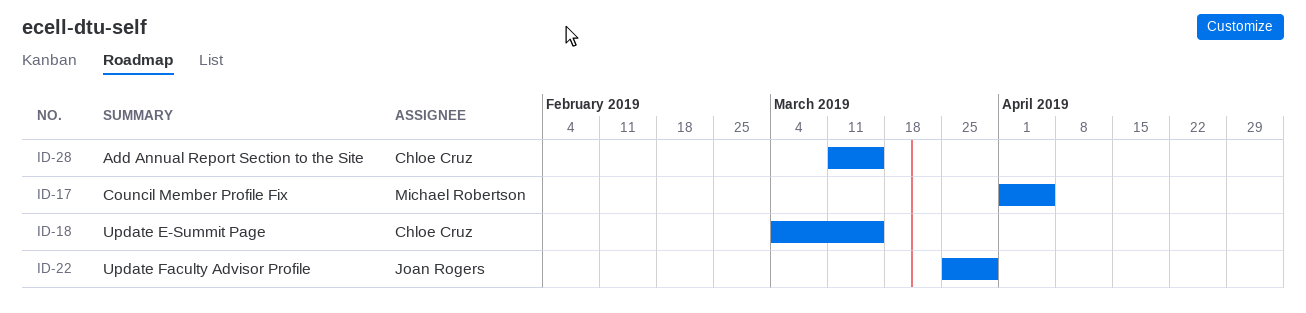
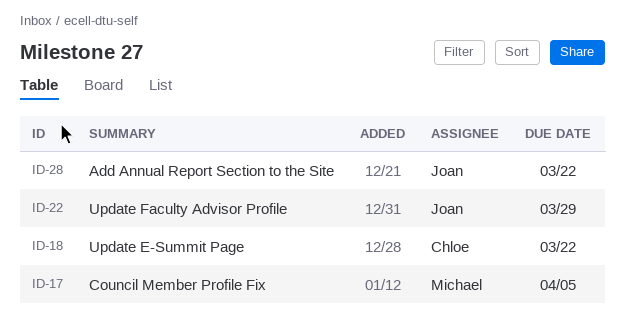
ID-18, due: Mar 15 -> Mar 22
ID-28, owner: Chloe Cruz -> Joan Rogers
ID-28, due: Mar 15 -> Mar 22

